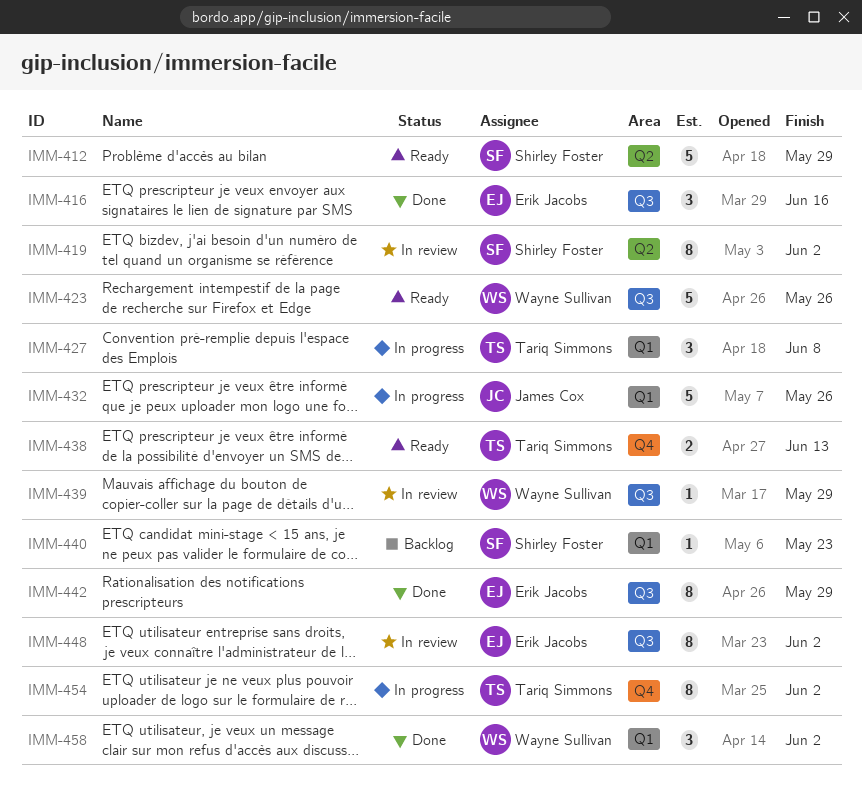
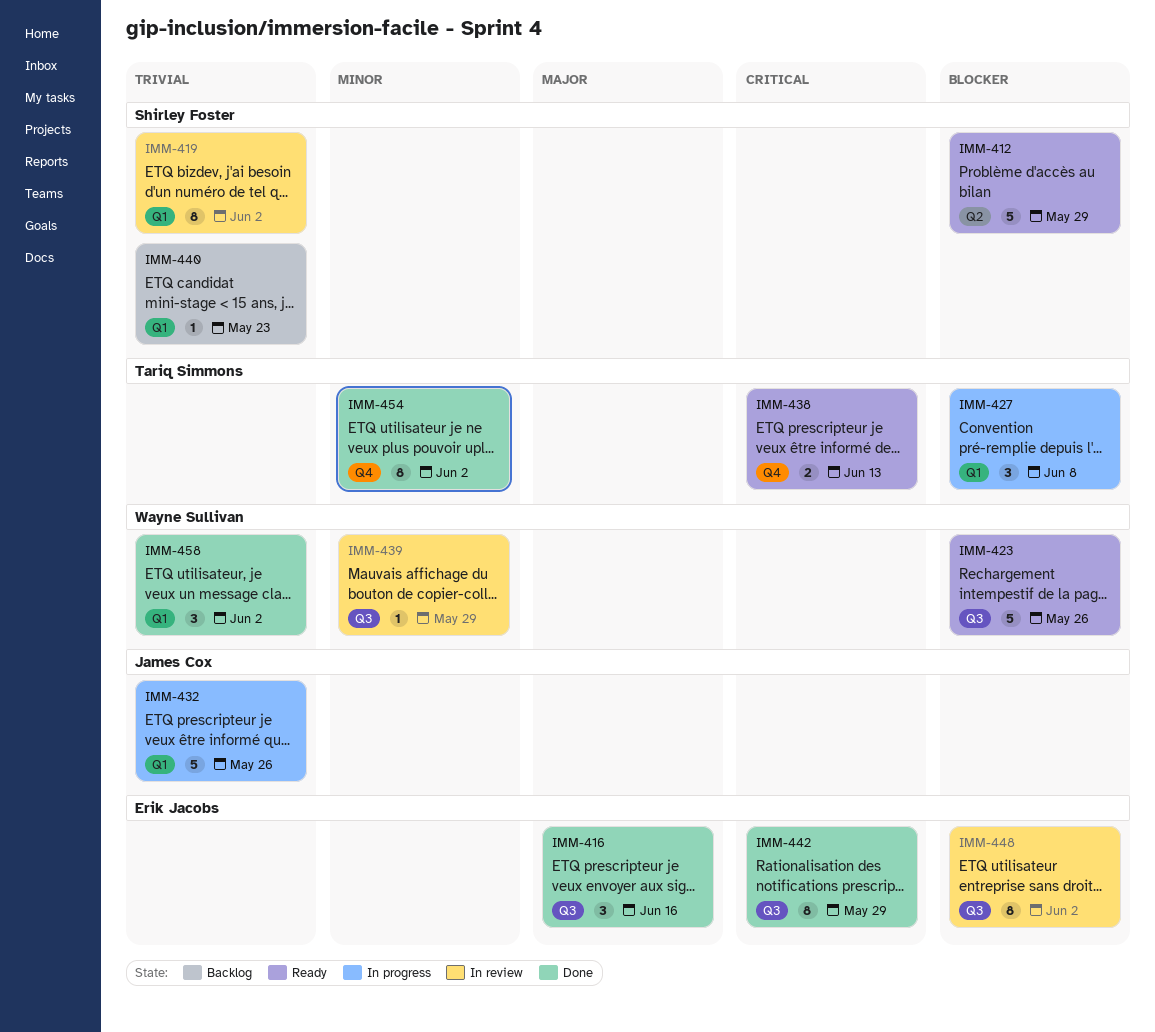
IMM-419, label: Q2 -> Q1
IMM-454, status: In progress -> Done

